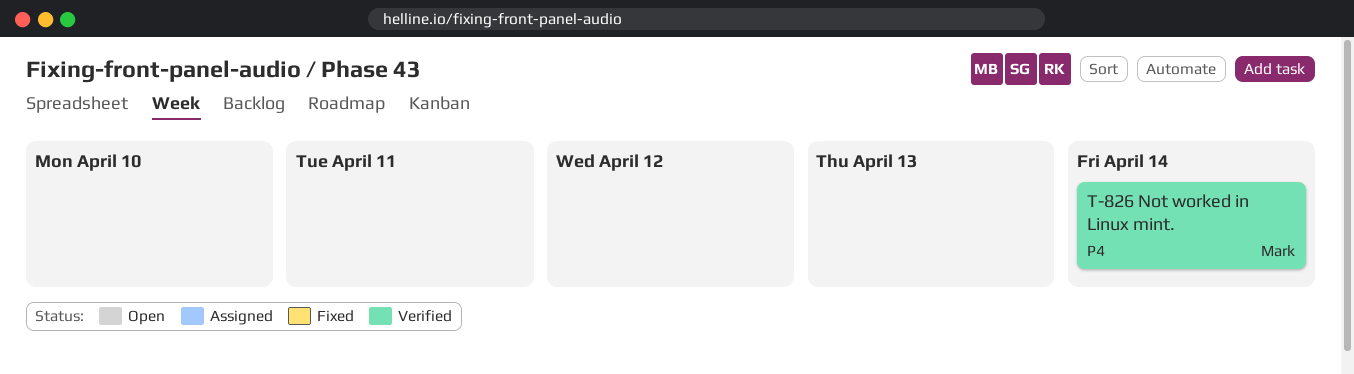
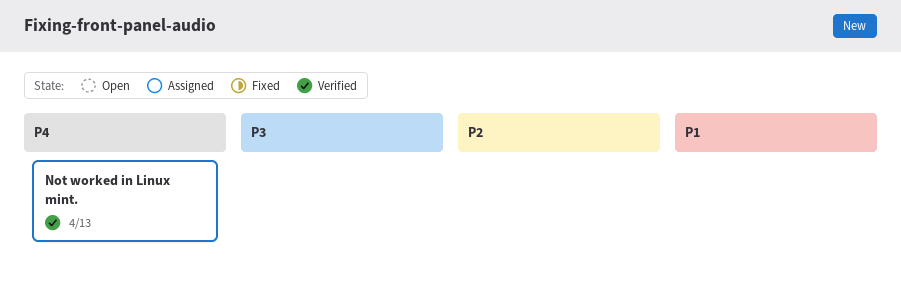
Not worked in Linux mint., due: Apr 14 -> Apr 13

